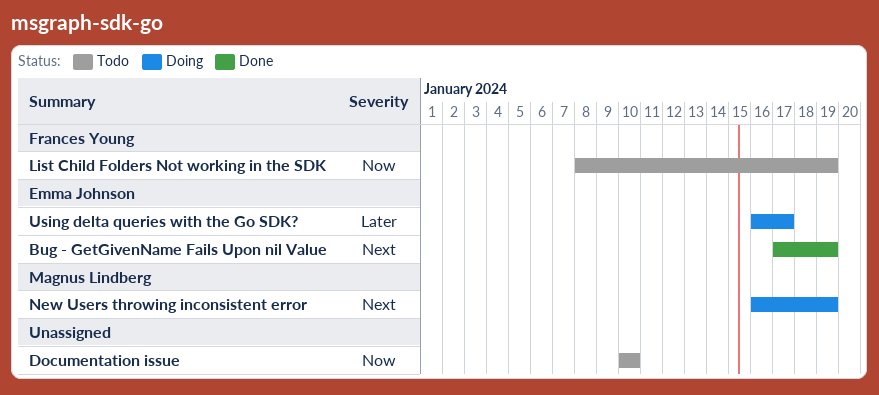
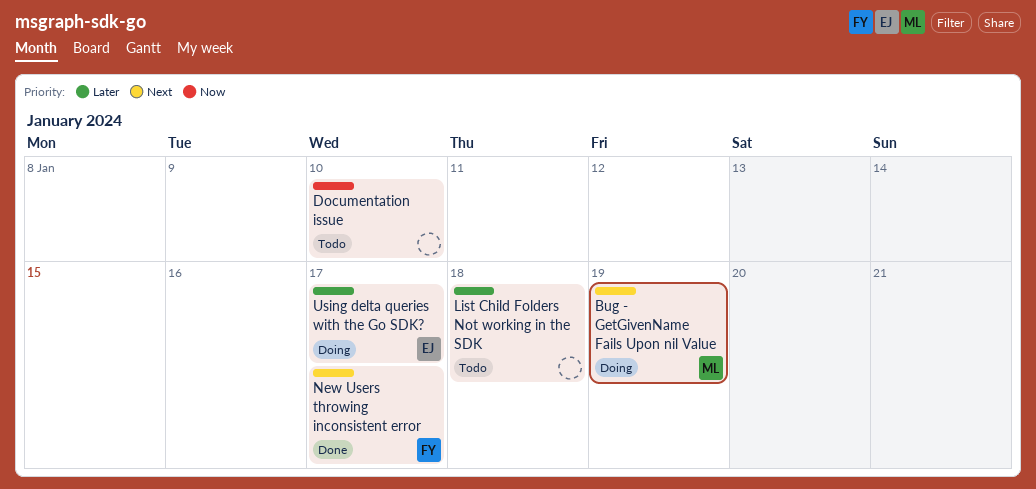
Bug - GetGivenName Fails Upon nil Value, status: Done -> Doing
Bug - GetGivenName Fails Upon nil Value, owner: Emma Johnson -> Magnus Lindberg
List Child Folders Not working in the SDK, owner: Frances Young -> none
List Child Folders Not working in the SDK, priority: Now -> Later
List Child Folders Not working in the SDK, due: Jan 19 -> Jan 18
New Users throwing inconsistent error, status: Doing -> Done
New Users throwing inconsistent error, owner: Magnus Lindberg -> Frances Young
New Users throwing inconsistent error, due: Jan 19 -> Jan 17

